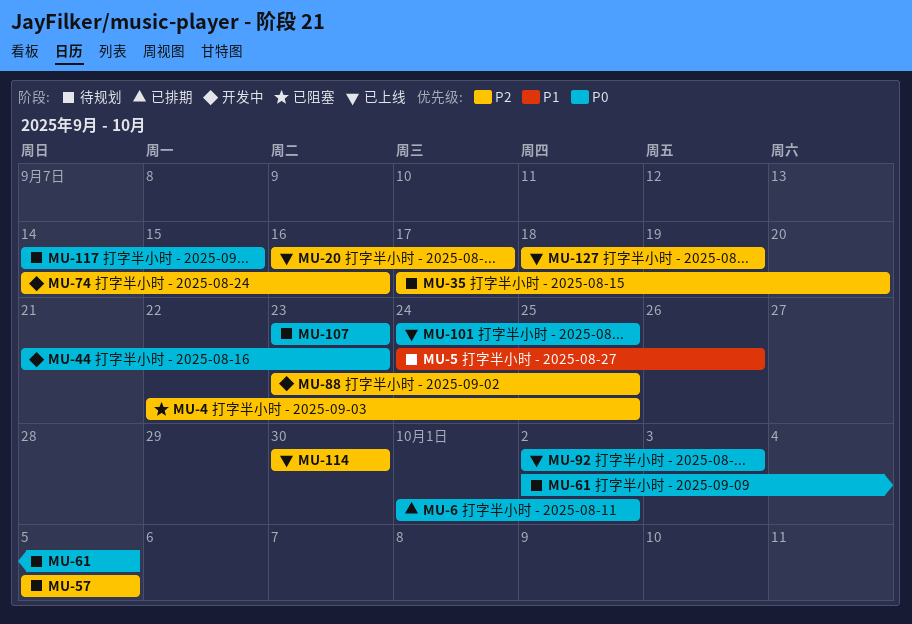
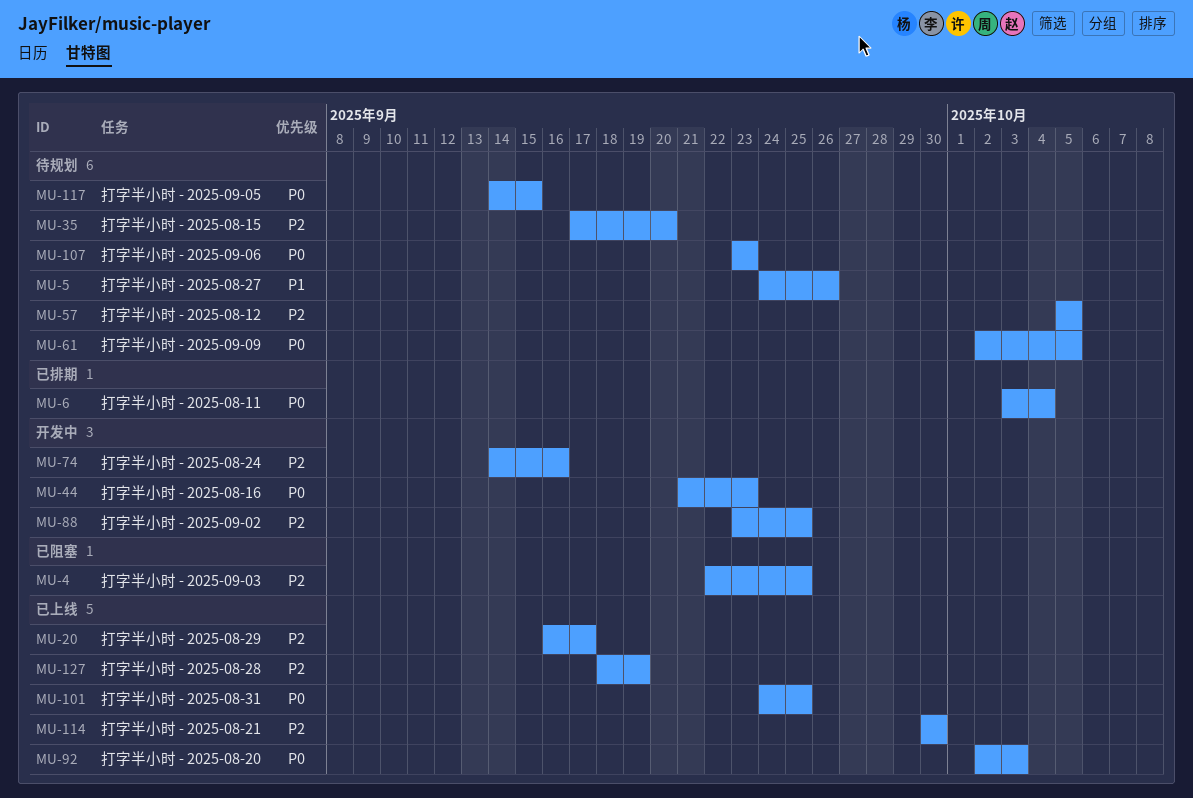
MU-6, start: Oct 1 -> Oct 3
MU-6, due: Oct 2 -> Oct 4

